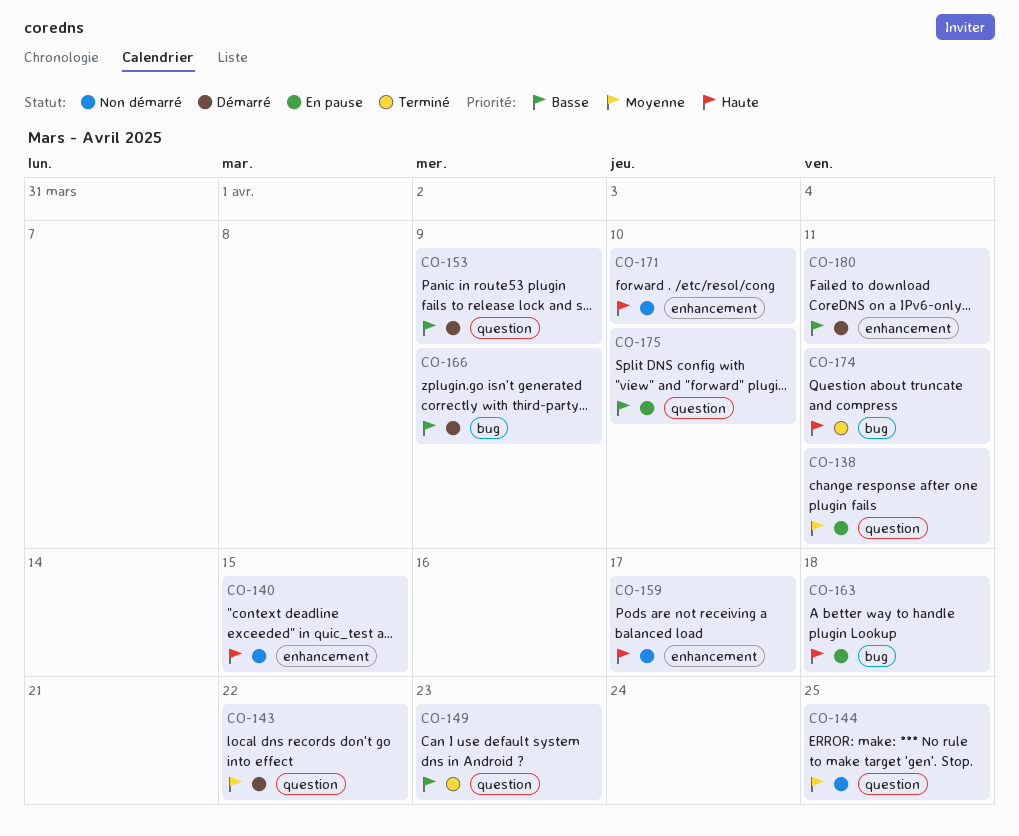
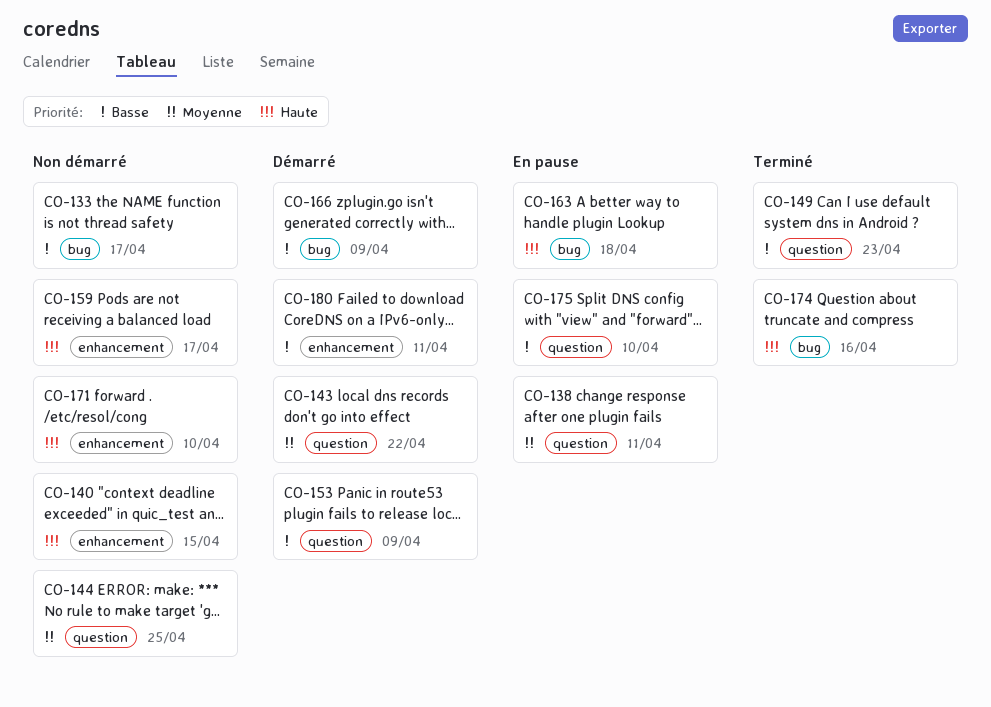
CO-133: none -> present
CO-174, due: Apr 11 -> Apr 16

